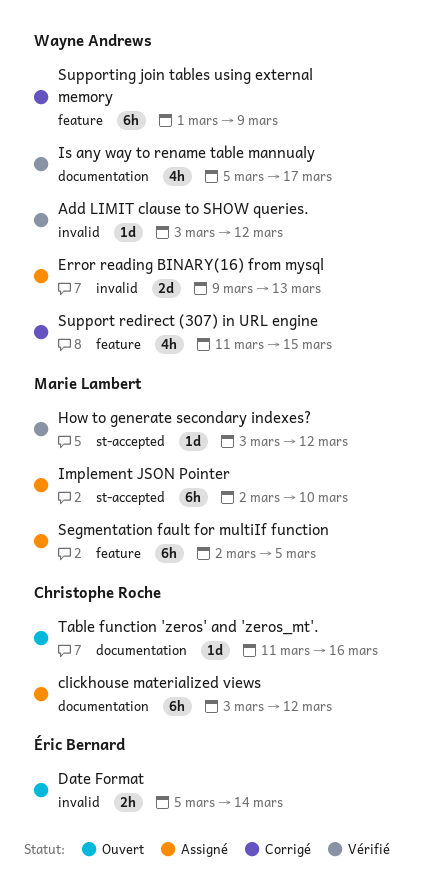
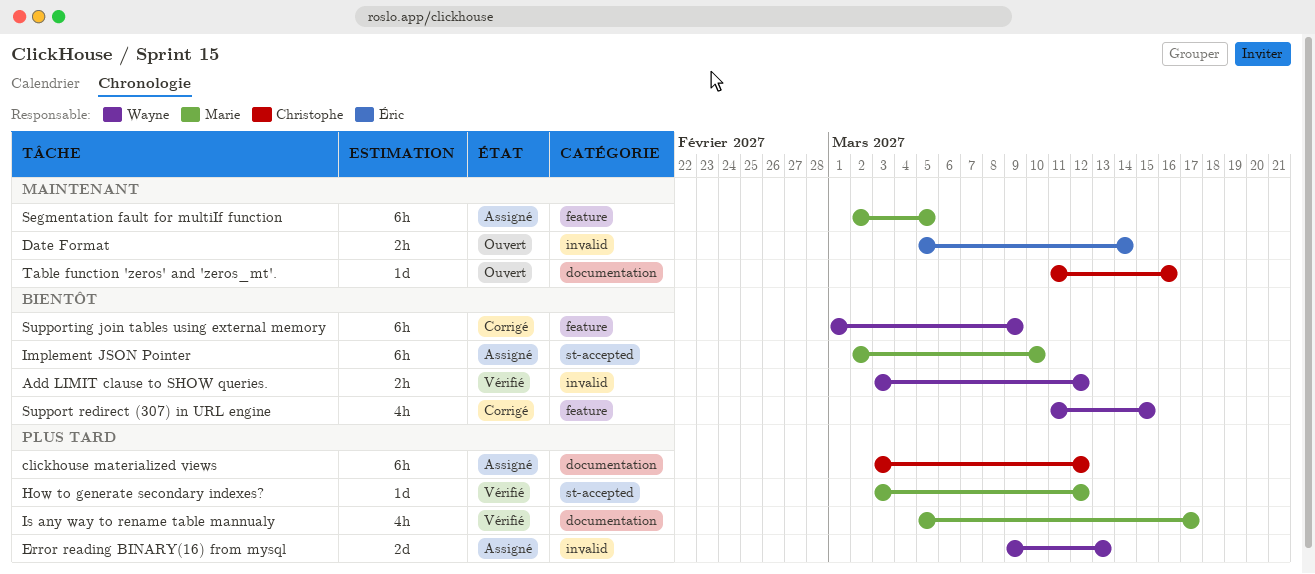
Add LIMIT clause to SHOW queries., estimate: 1d -> 2h
Is any way to rename table mannualy, owner: Wayne Andrews -> Marie Lambert

